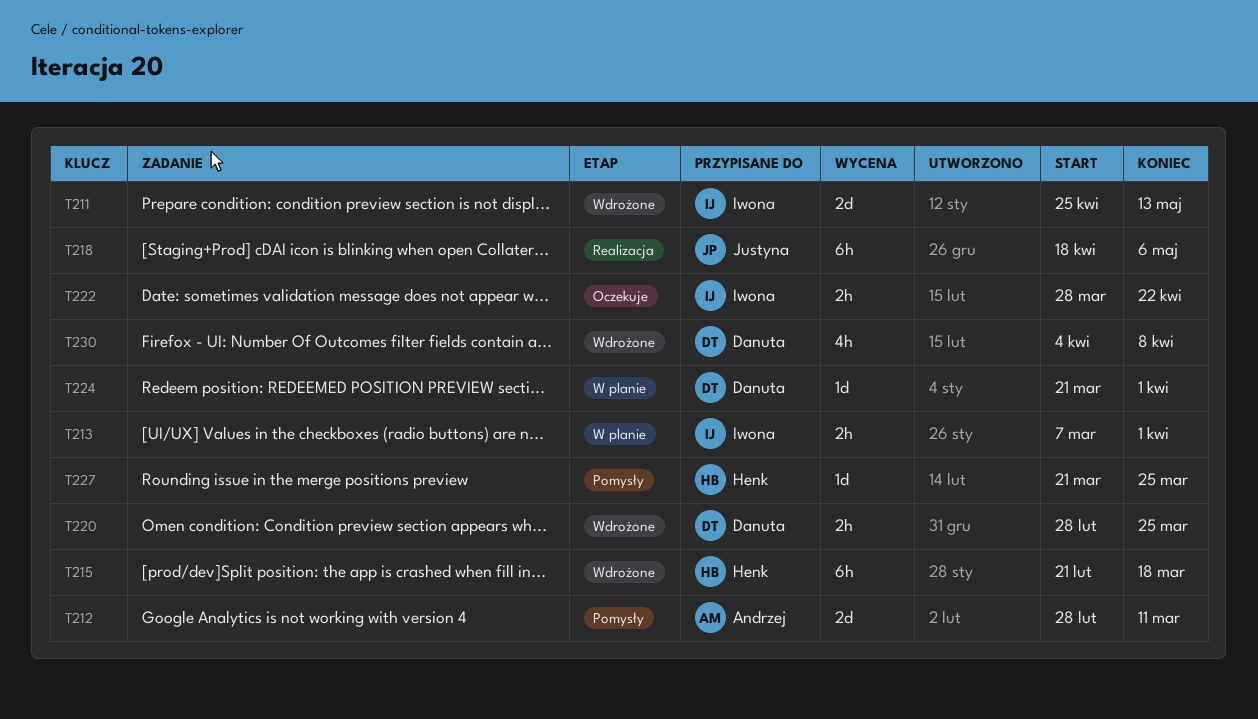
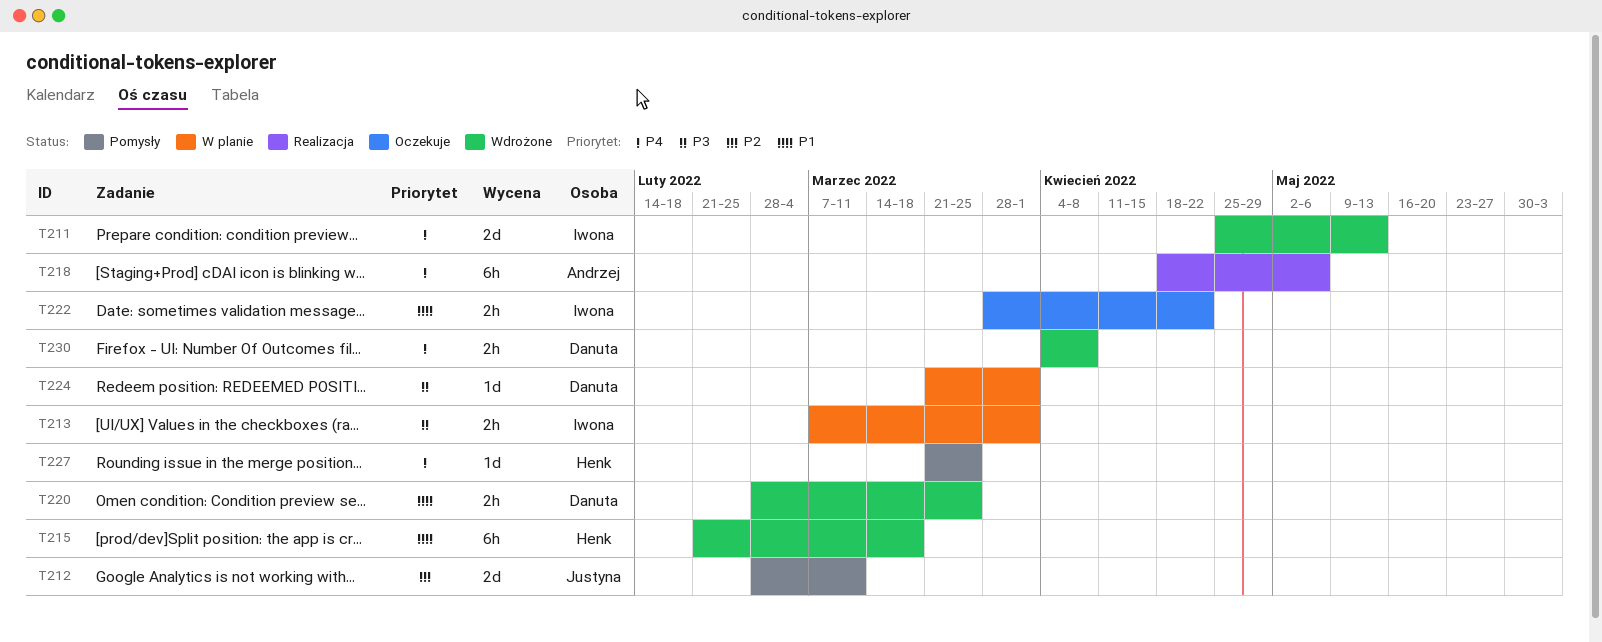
T212, owner: Andrzej -> Justyna
T218, owner: Justyna -> Andrzej
T230, estimate: 4h -> 2h

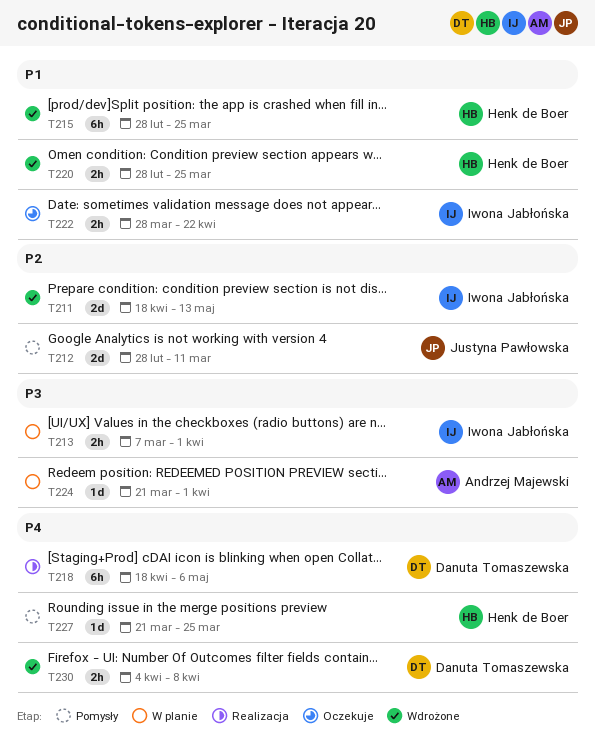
T211, priority: P4 -> P2
T211, start: Apr 25 -> Apr 18
T215, start: Feb 21 -> Feb 28
T215, due: Mar 18 -> Mar 25
T218, owner: Andrzej Majewski -> Danuta Tomaszewska
T220, owner: Danuta Tomaszewska -> Henk de Boer
T224, owner: Danuta Tomaszewska -> Andrzej Majewski

